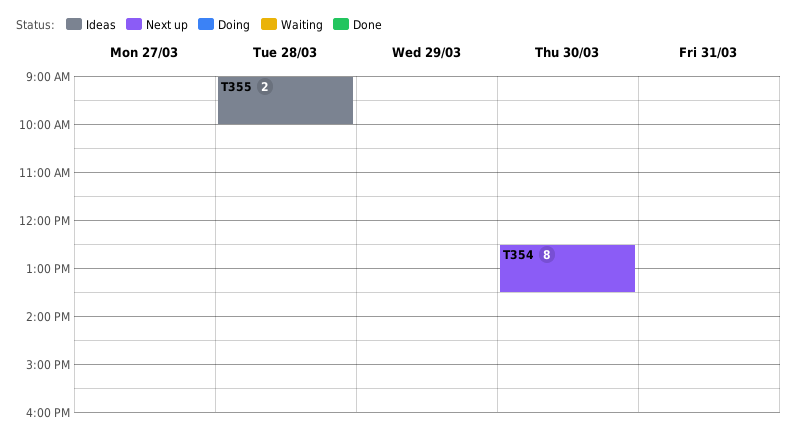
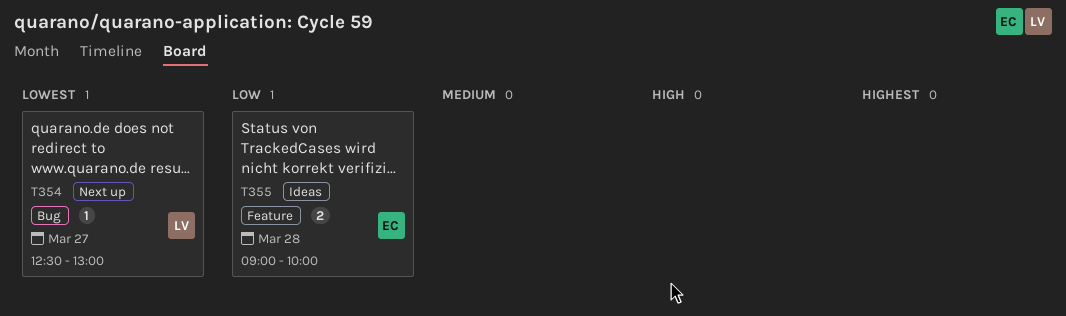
T354, estimate: 8 -> 1
T354, day: Mar 30 -> Mar 27
T354, ends: 13:30 -> 13:00

